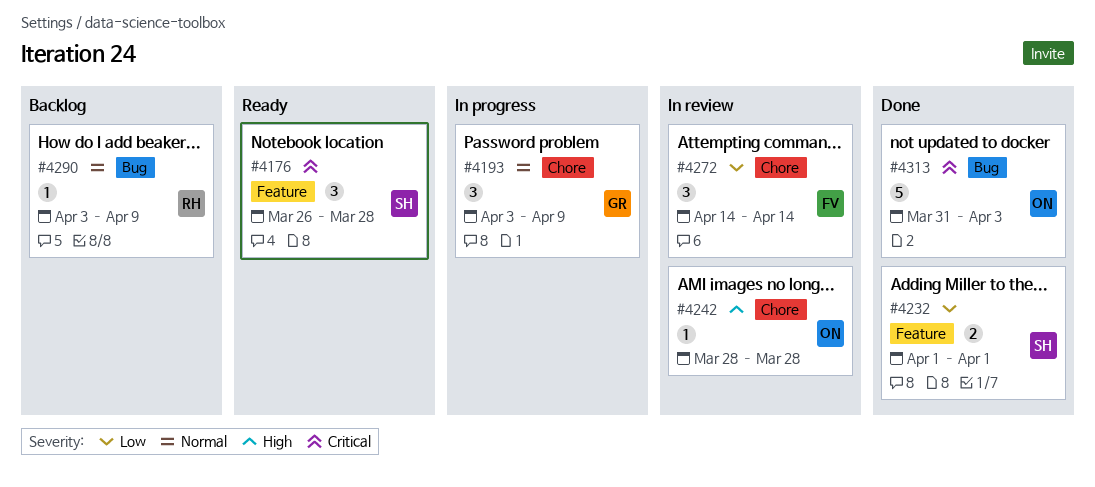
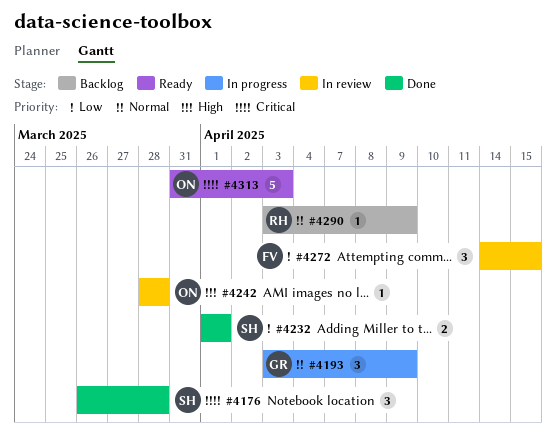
#4176, status: Ready -> Done
#4272, due: Apr 14 -> Apr 15
#4313, status: Done -> Ready

